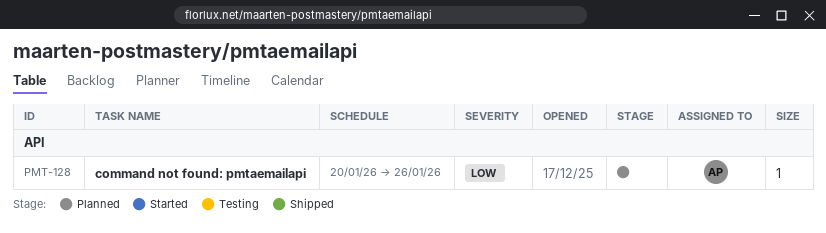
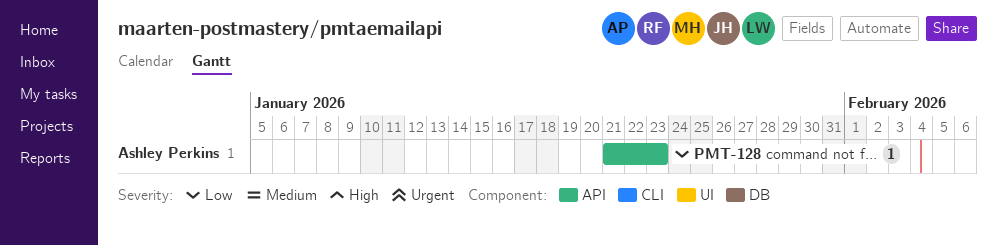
PMT-128, start: Jan 20 -> Jan 21
PMT-128, due: Jan 26 -> Jan 23

